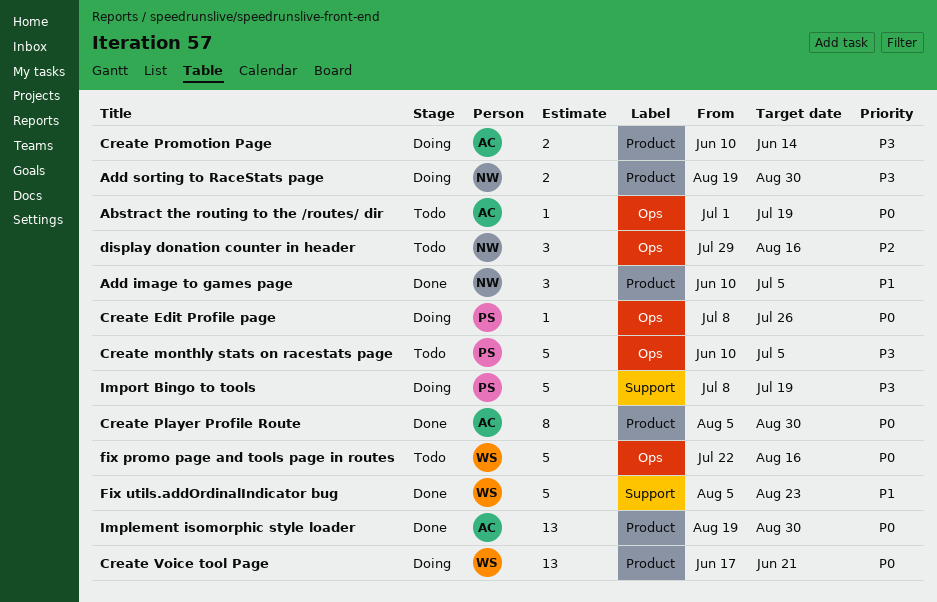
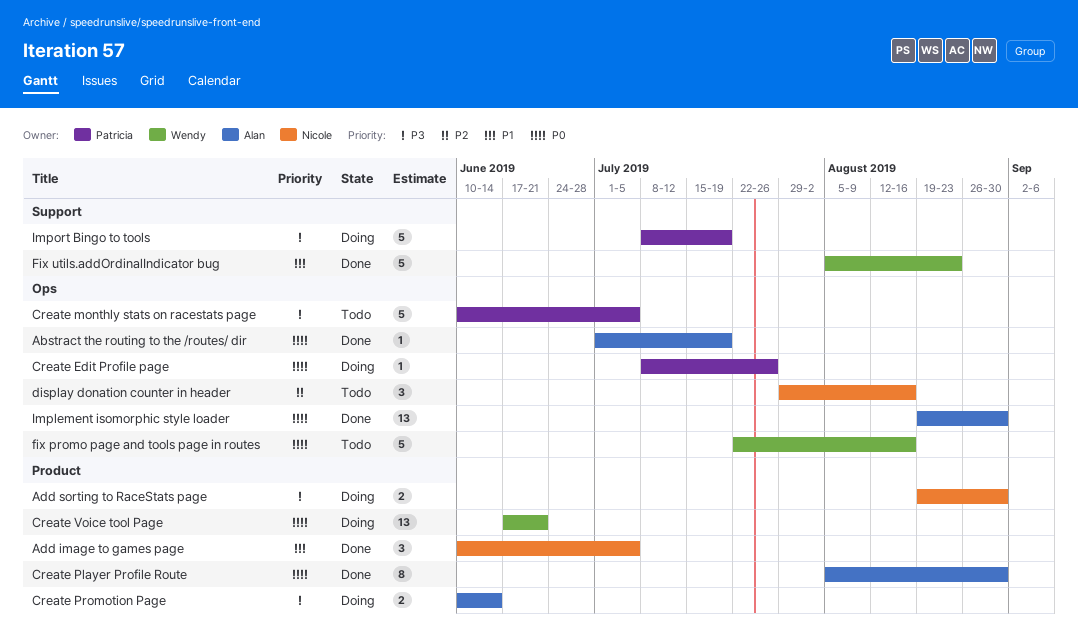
Abstract the routing to the /routes/ dir, status: Todo -> Done
Implement isomorphic style loader, label: Product -> Ops

